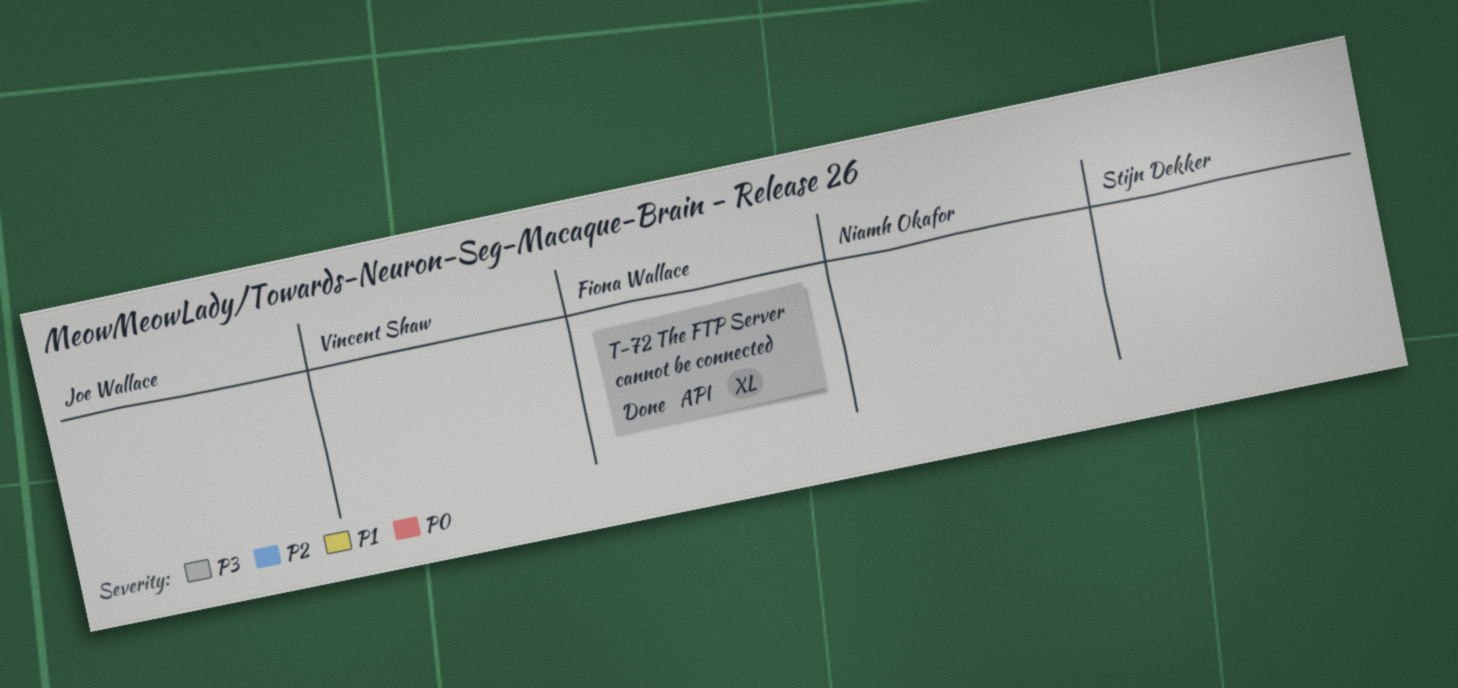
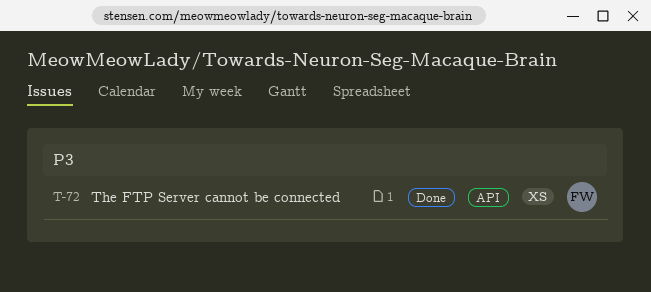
T-72, estimate: XL -> XS

